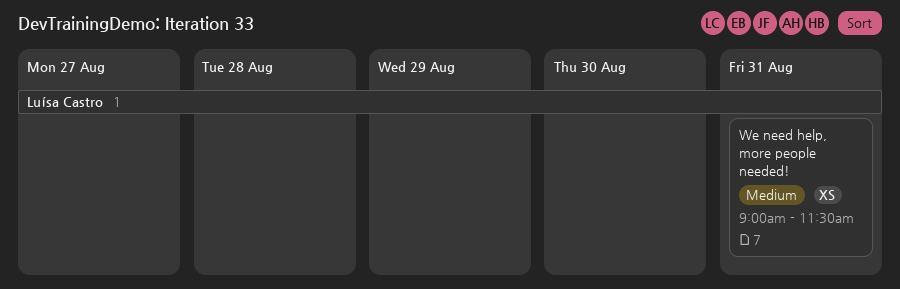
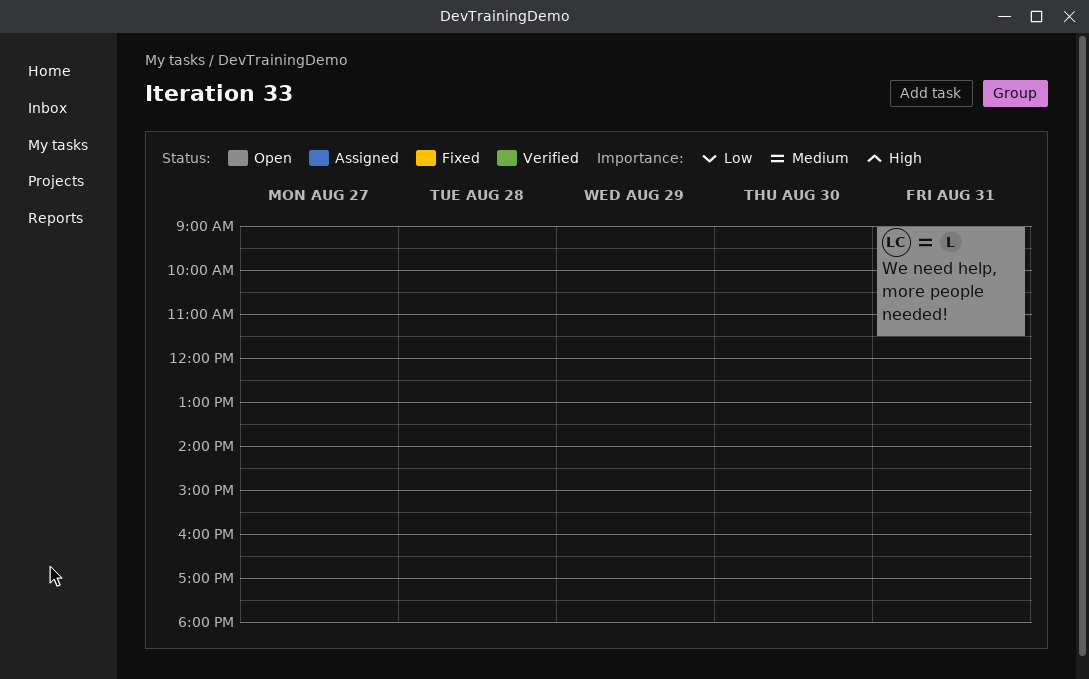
We need help, more people needed!, estimate: XS -> L

